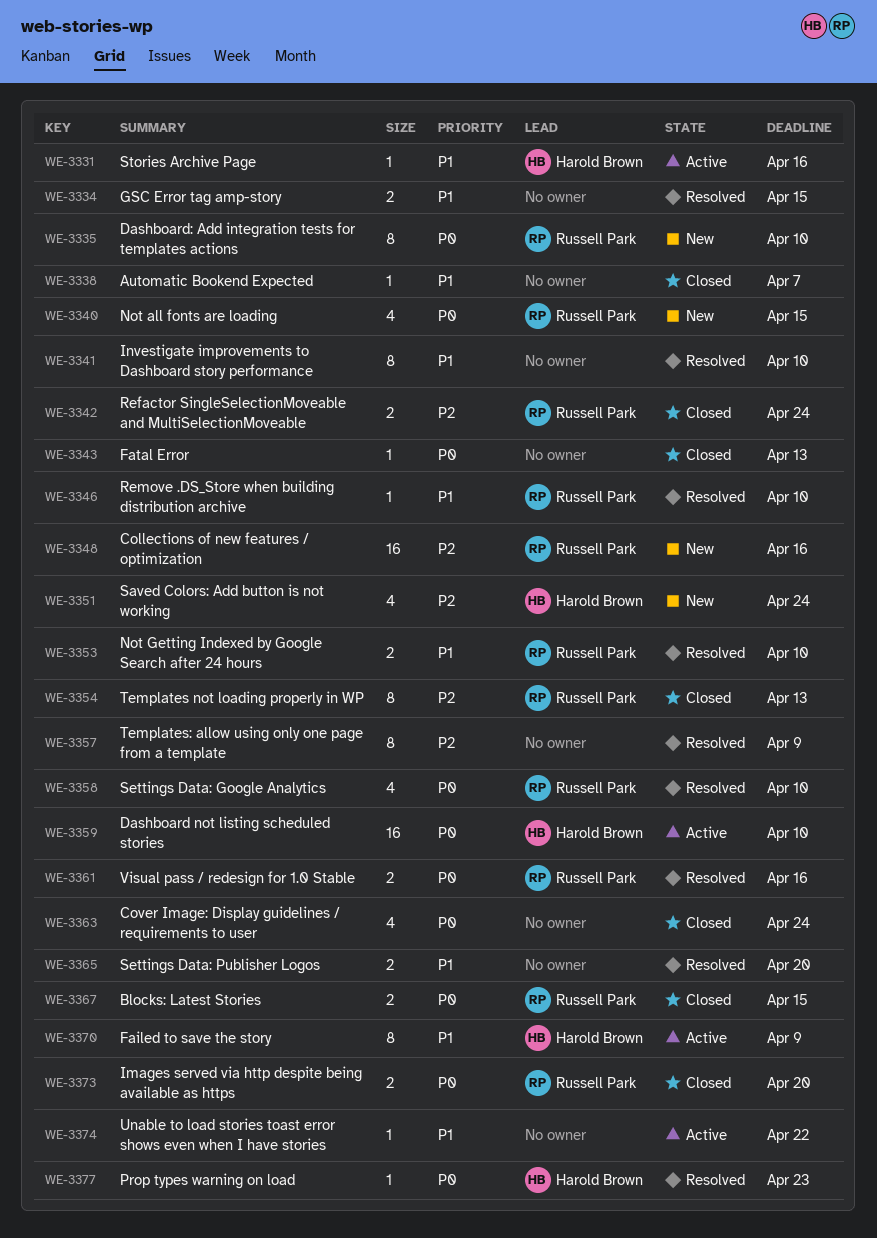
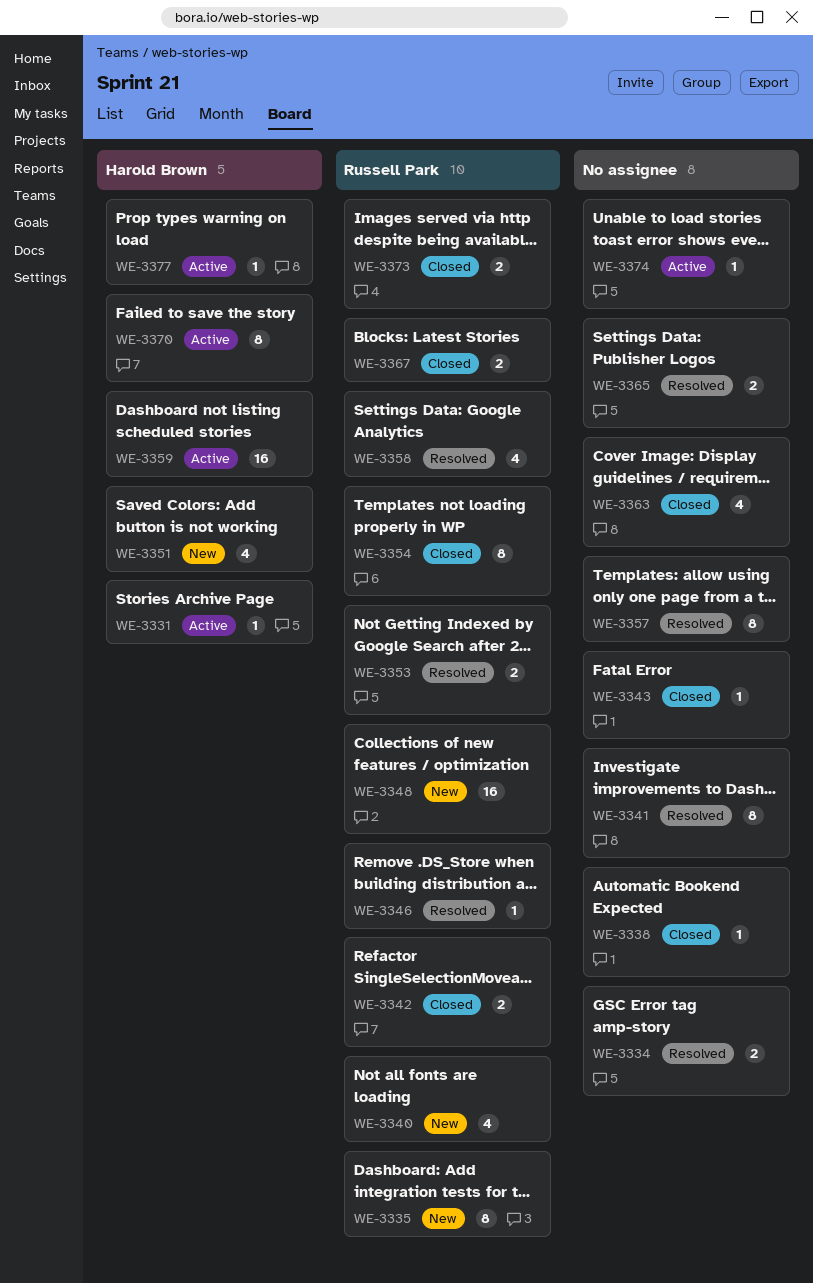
WE-3361: present -> none
WE-3377, status: Resolved -> Active

